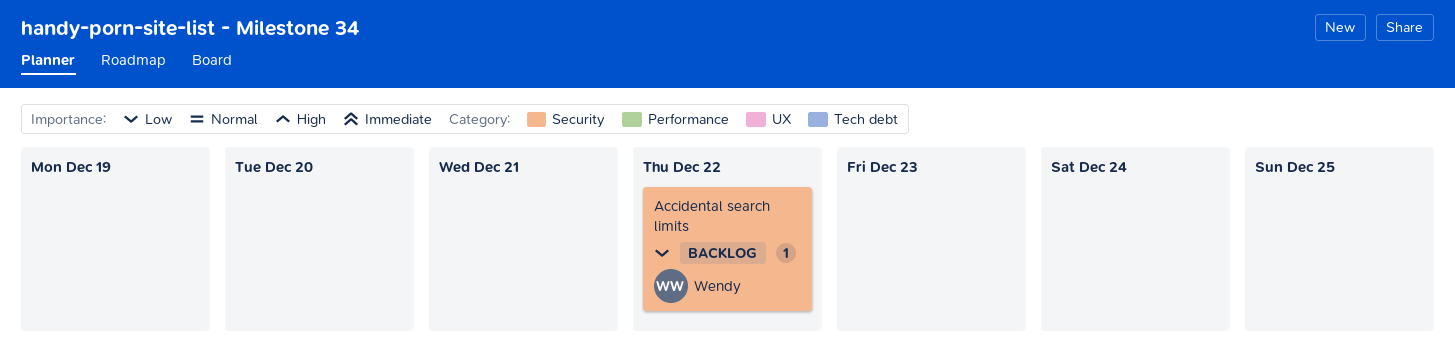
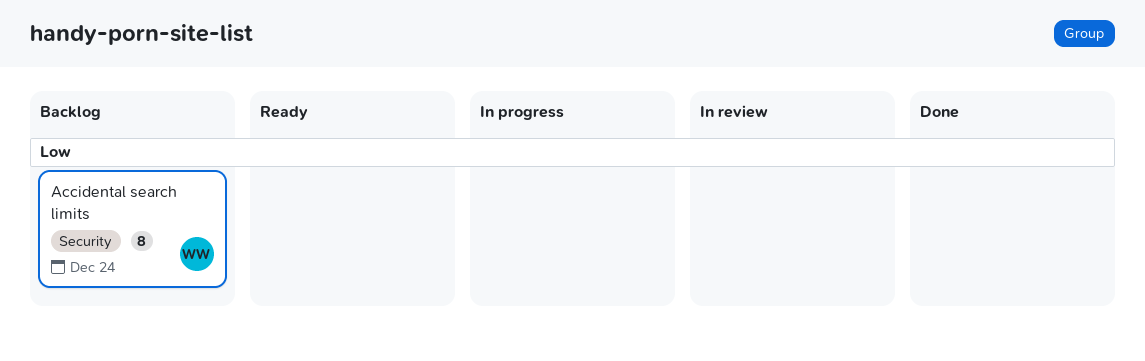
Accidental search limits, estimate: 1 -> 8
Accidental search limits, due: Dec 22 -> Dec 24

